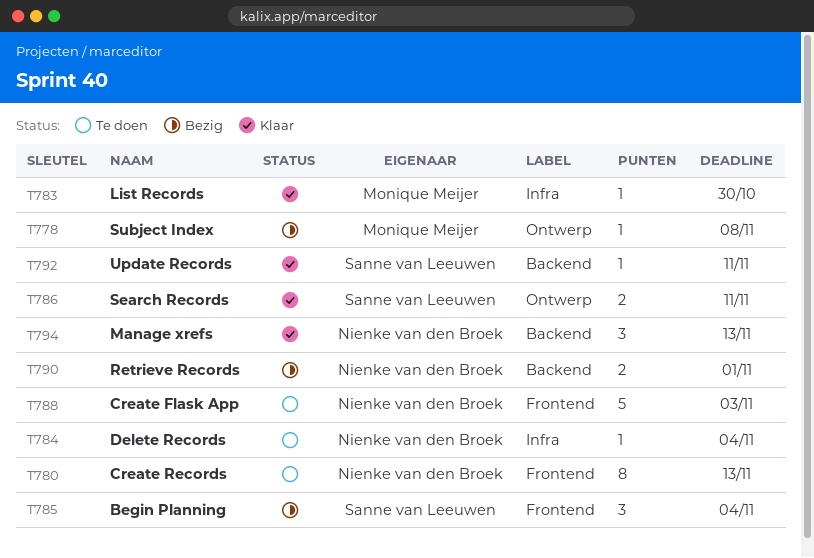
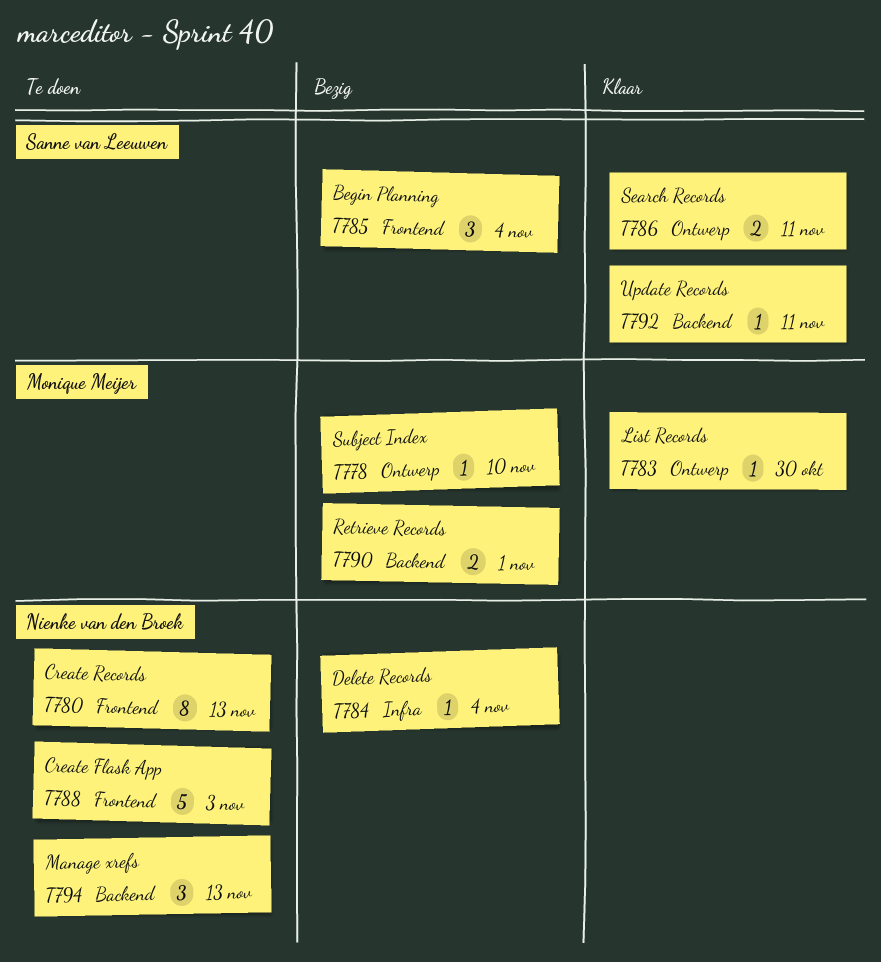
T778, due: Nov 8 -> Nov 10
T783, label: Infra -> Ontwerp
T784, status: Te doen -> Bezig
T790, owner: Nienke van den Broek -> Monique Meijer
T794, status: Klaar -> Te doen

